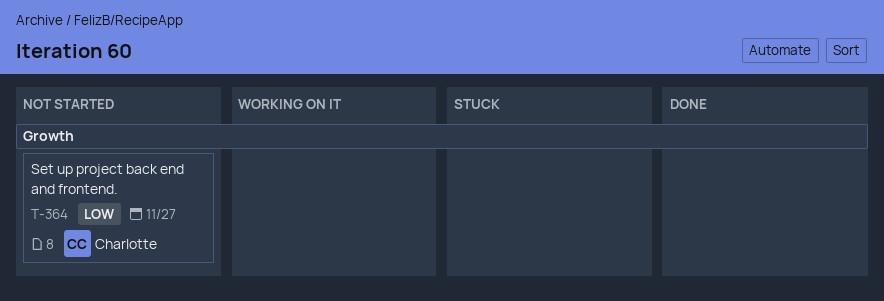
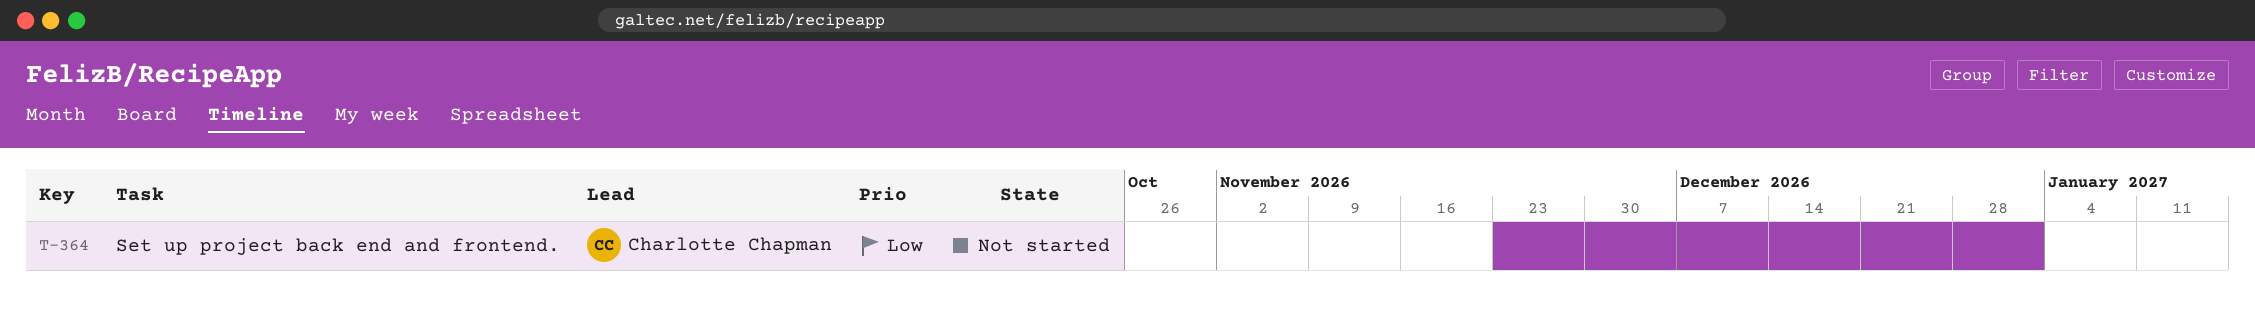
T-364, due: Nov 27 -> Jan 1

